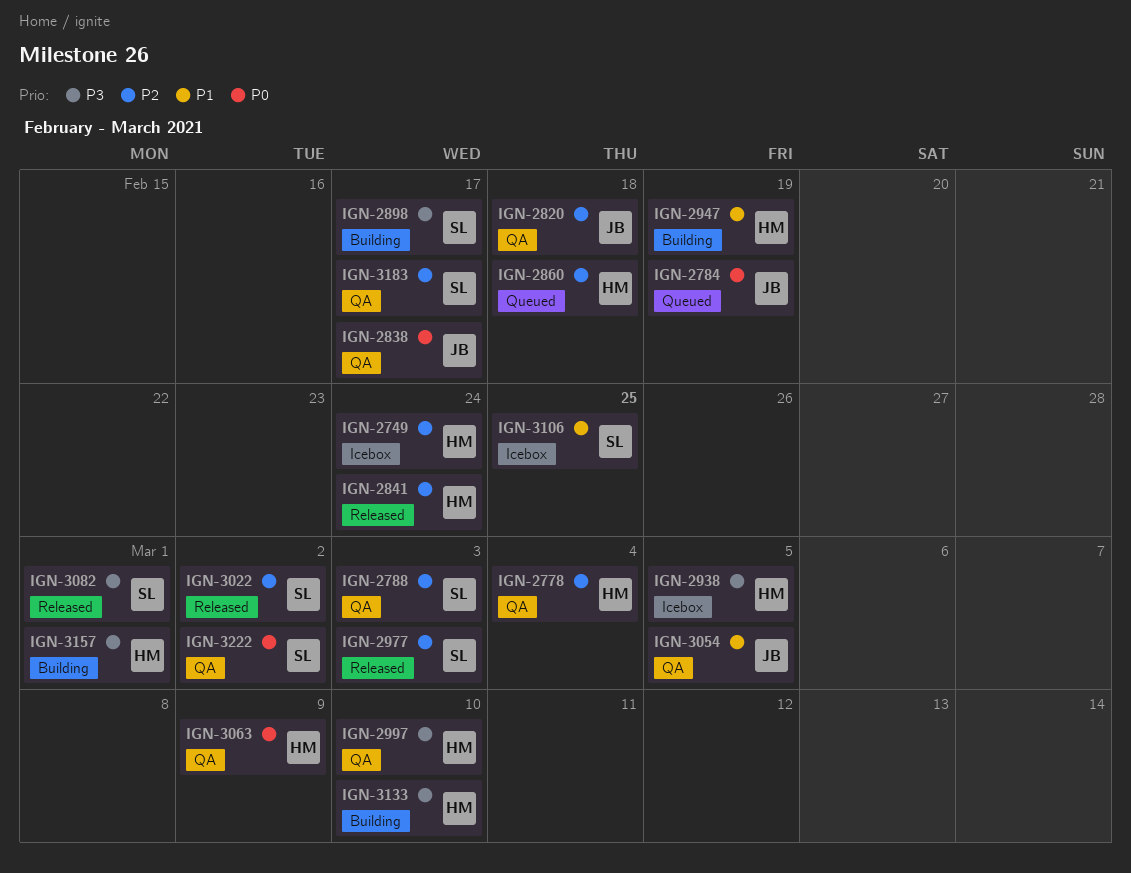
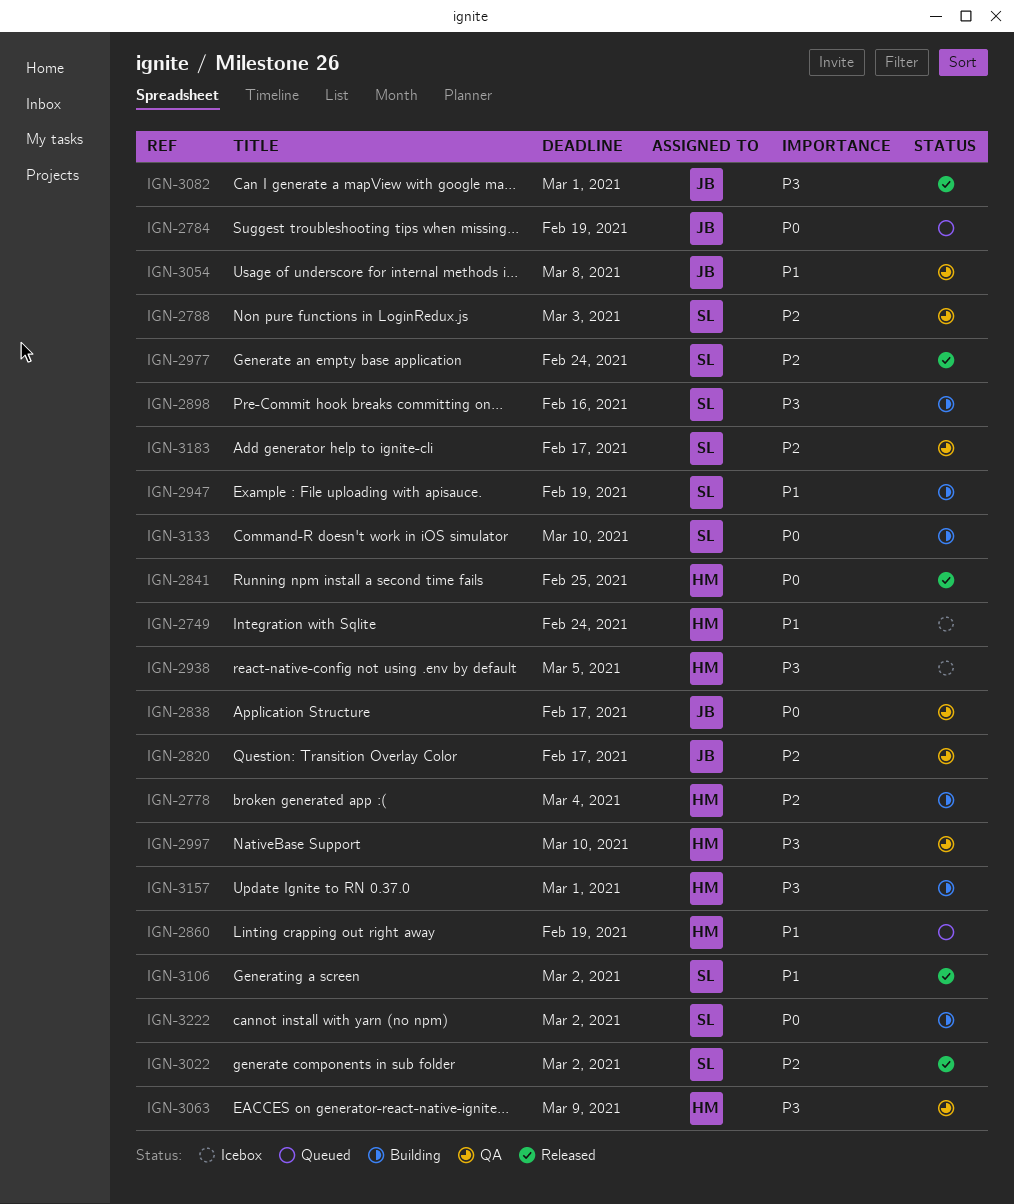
IGN-2749, priority: P2 -> P1
IGN-2778, status: QA -> Building
IGN-2820, due: Feb 18 -> Feb 17
IGN-2841, priority: P2 -> P0
IGN-2841, due: Feb 24 -> Feb 25
IGN-2860, priority: P2 -> P1
IGN-2860, due: Feb 18 -> Feb 19
IGN-2898, due: Feb 17 -> Feb 16
IGN-2947, owner: HM -> SL
IGN-2977, due: Mar 3 -> Feb 24
IGN-3054, due: Mar 5 -> Mar 8
IGN-3063, priority: P0 -> P3
IGN-3082, owner: SL -> JB
IGN-3106, status: Icebox -> Released
IGN-3106, due: Feb 25 -> Mar 2
IGN-3133, owner: HM -> SL
IGN-3133, priority: P3 -> P0
IGN-3222, status: QA -> Building

